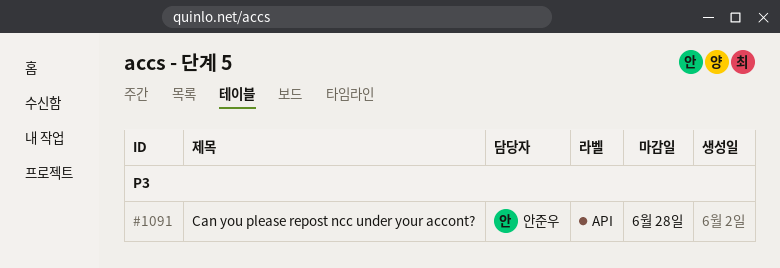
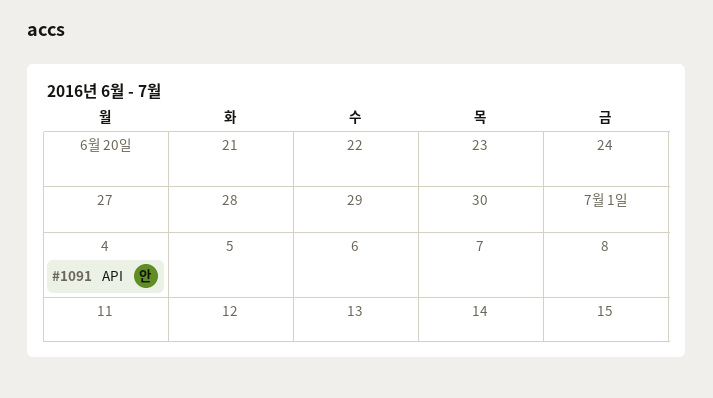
#1091, due: Jun 28 -> Jul 4

